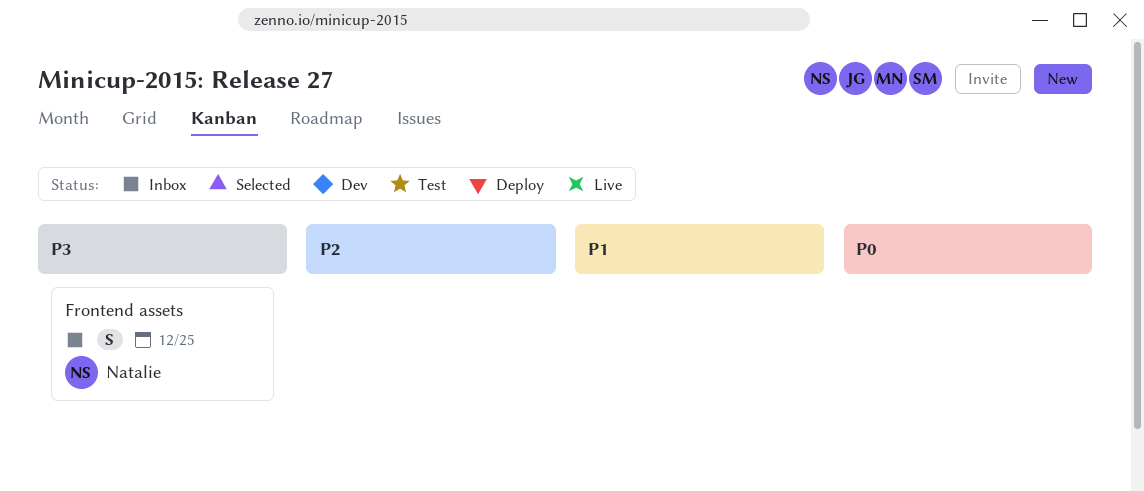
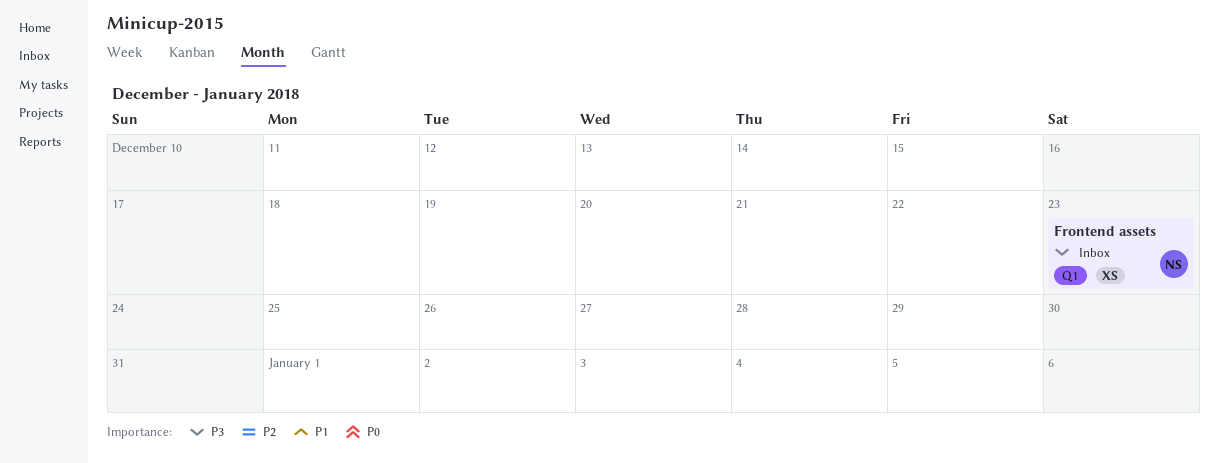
Frontend assets, estimate: S -> XS
Frontend assets, due: Dec 25 -> Dec 23

